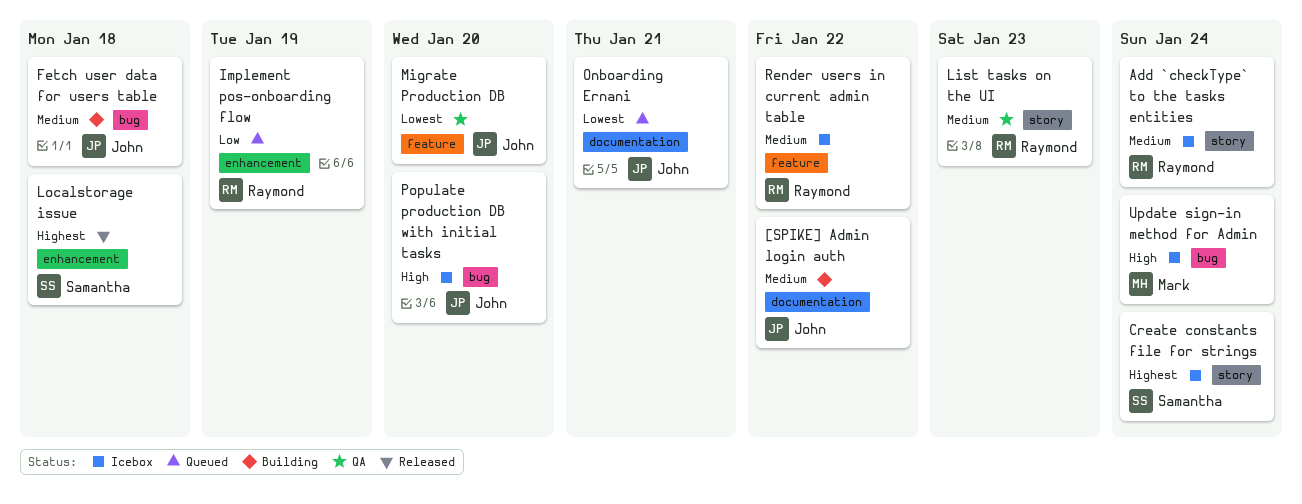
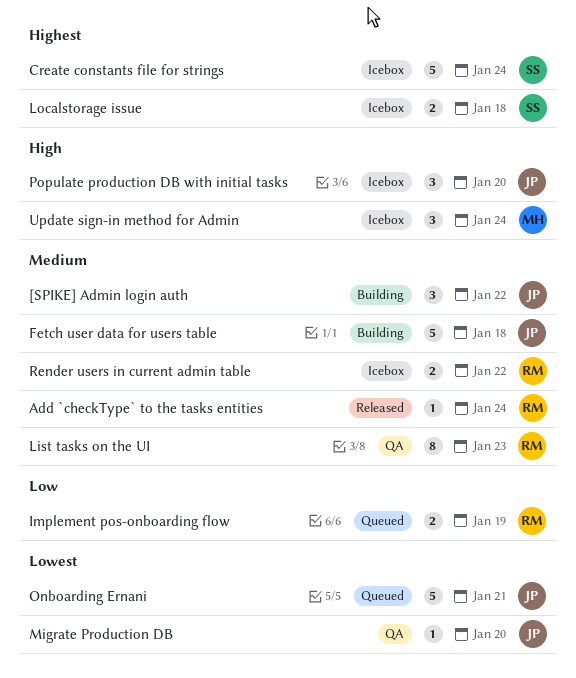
Add `checkType` to the tasks entities, status: Icebox -> Released
Localstorage issue, status: Released -> Icebox

